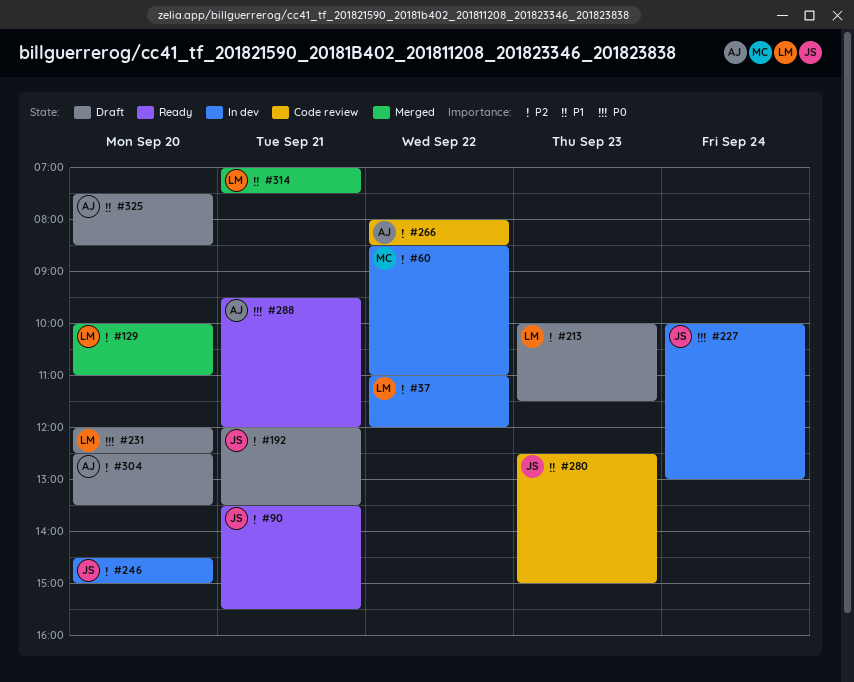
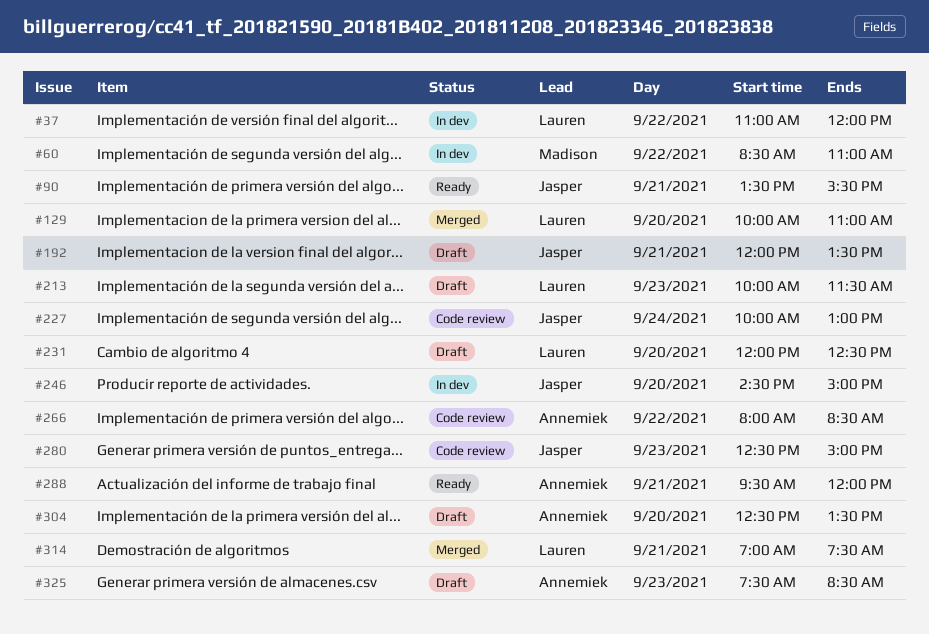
#227, status: In dev -> Code review
#325, day: Sep 20 -> Sep 23

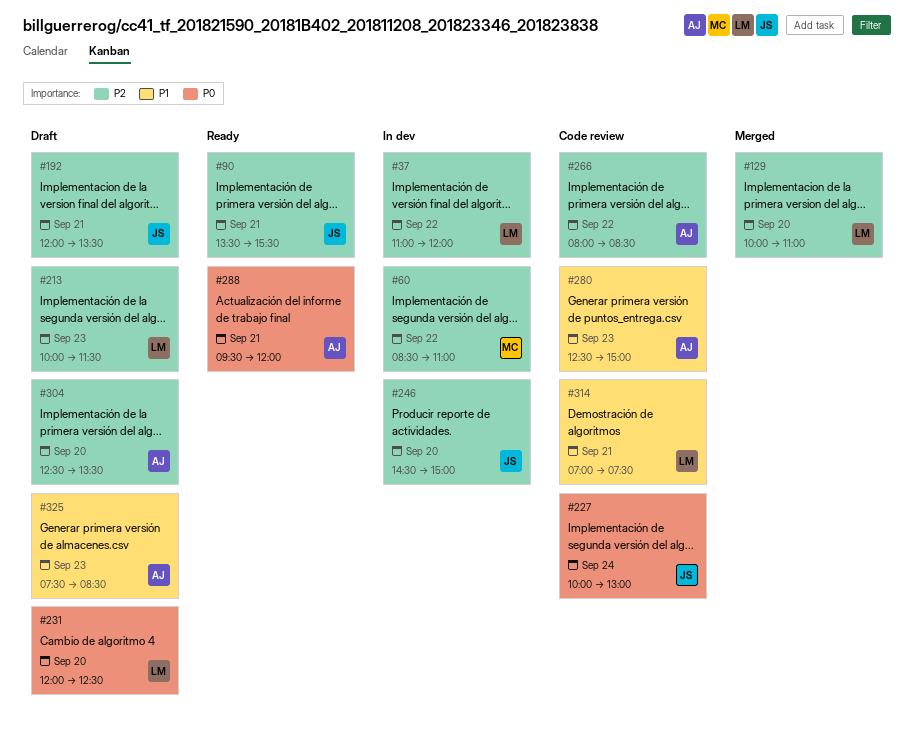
#280, owner: Jasper -> Annemiek
#314, status: Merged -> Code review

